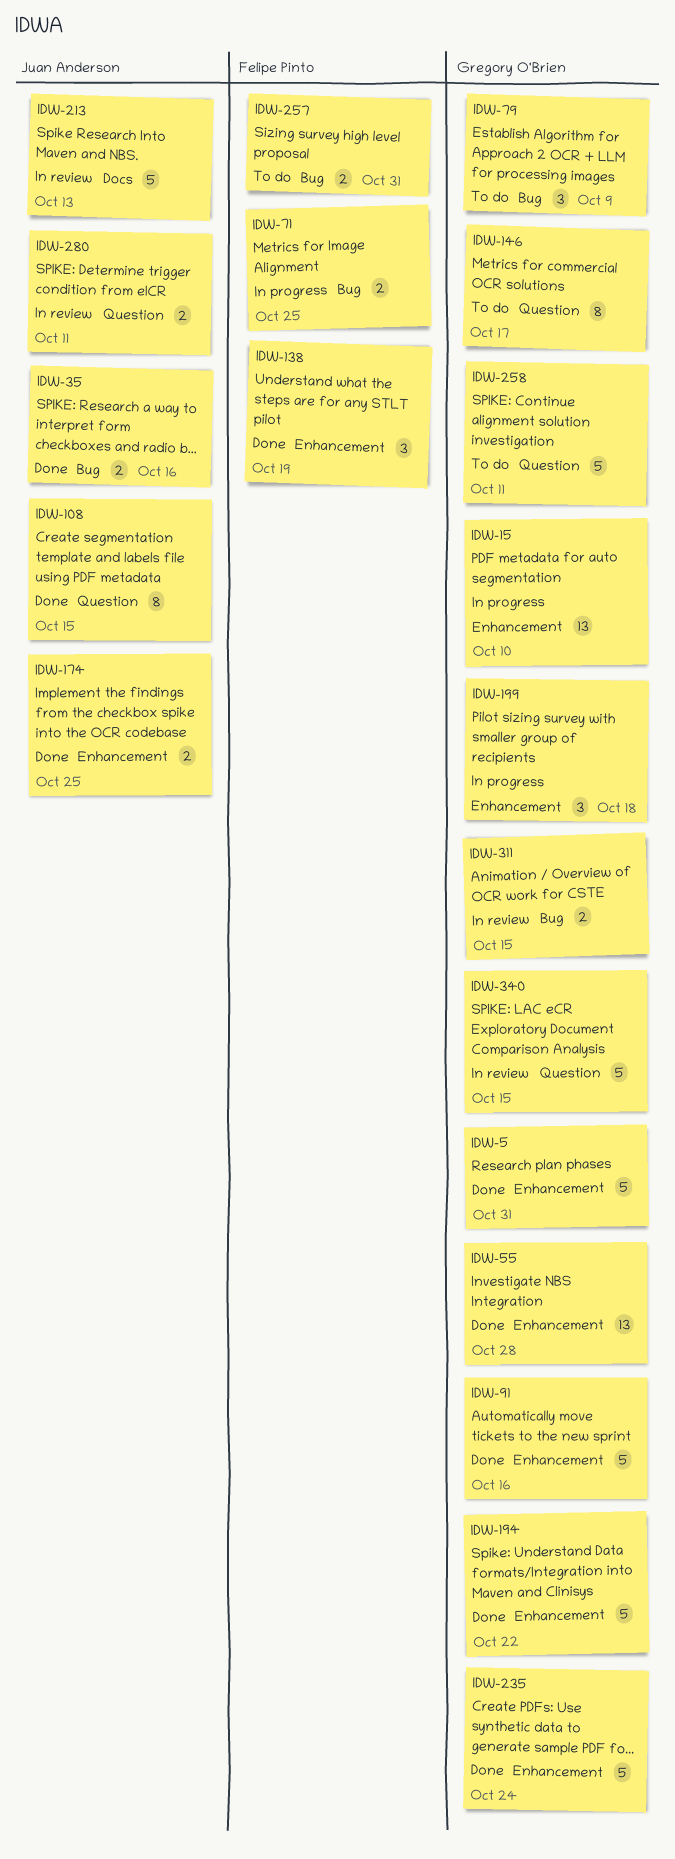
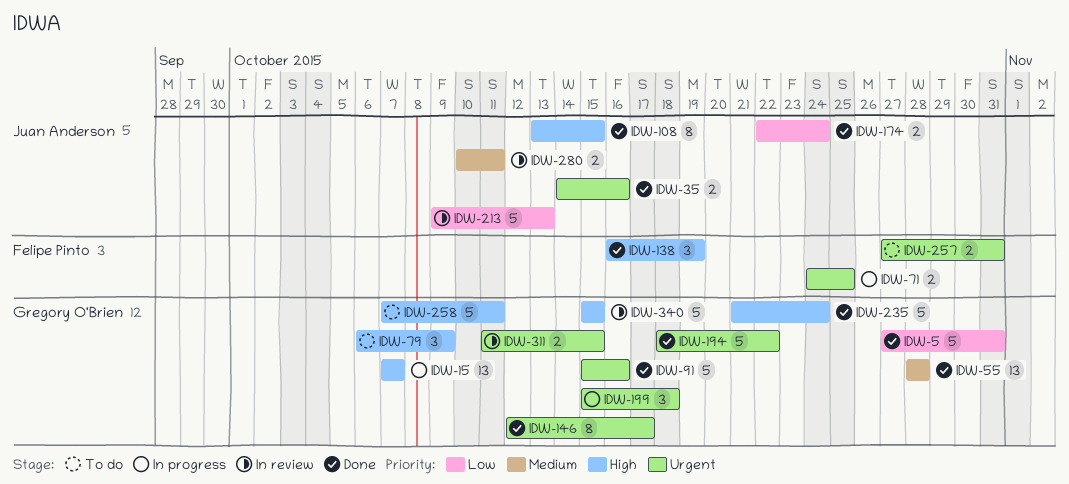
IDW-15, due: Oct 10 -> Oct 7
IDW-146, status: To do -> Done
IDW-174, due: Oct 25 -> Oct 24

